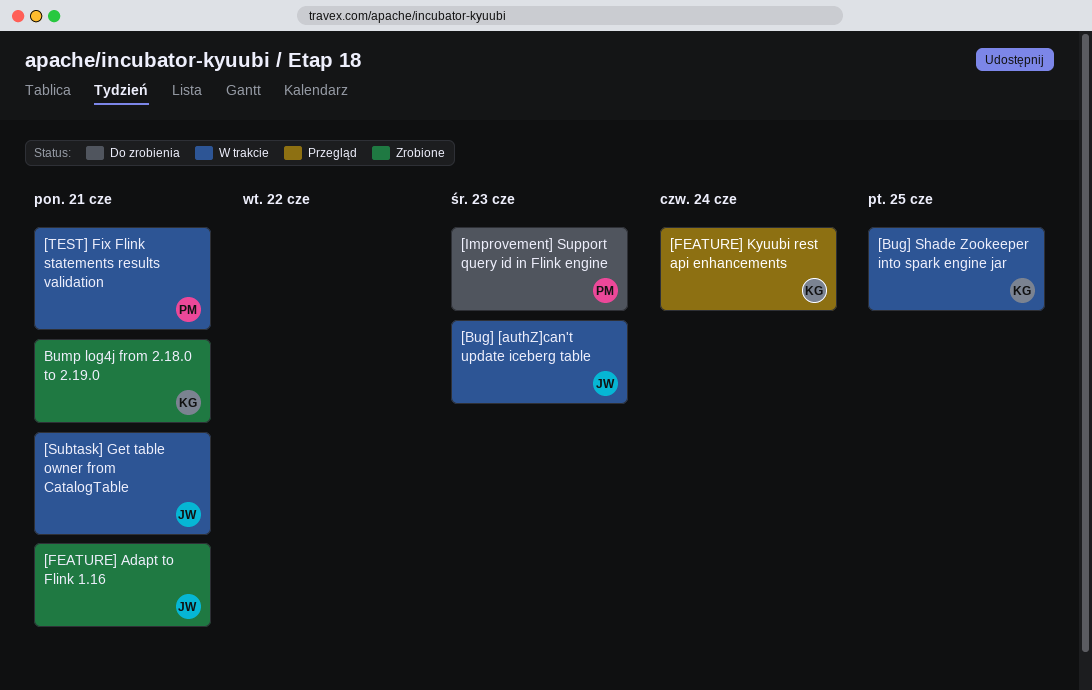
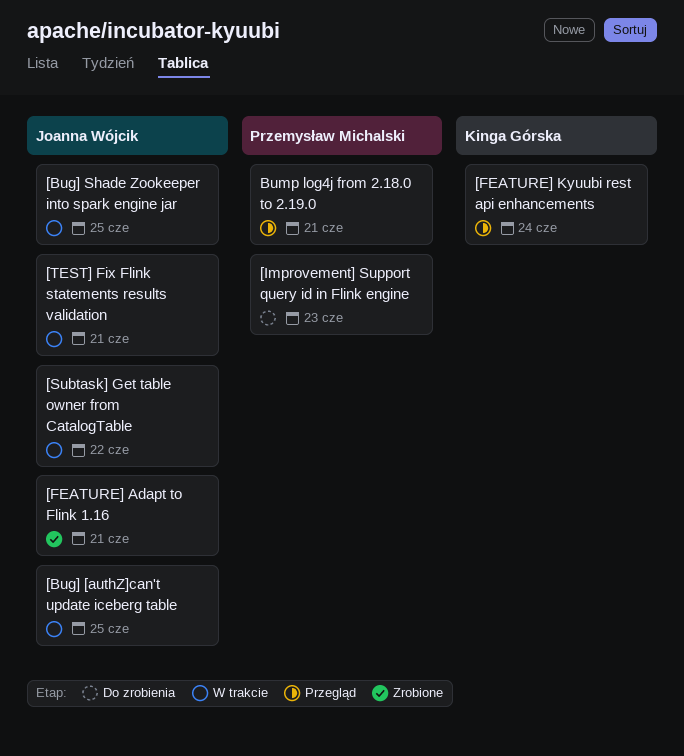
[Bug] [authZ]can't update iceberg table, due: Jun 23 -> Jun 25
[Bug] Shade Zookeeper into spark engine jar, owner: Kinga Górska -> Joanna Wójcik
[Subtask] Get table owner from CatalogTable, due: Jun 21 -> Jun 22
[TEST] Fix Flink statements results validation, owner: Przemysław Michalski -> Joanna Wójcik
Bump log4j from 2.18.0 to 2.19.0, status: Zrobione -> Przegląd
Bump log4j from 2.18.0 to 2.19.0, owner: Kinga Górska -> Przemysław Michalski

